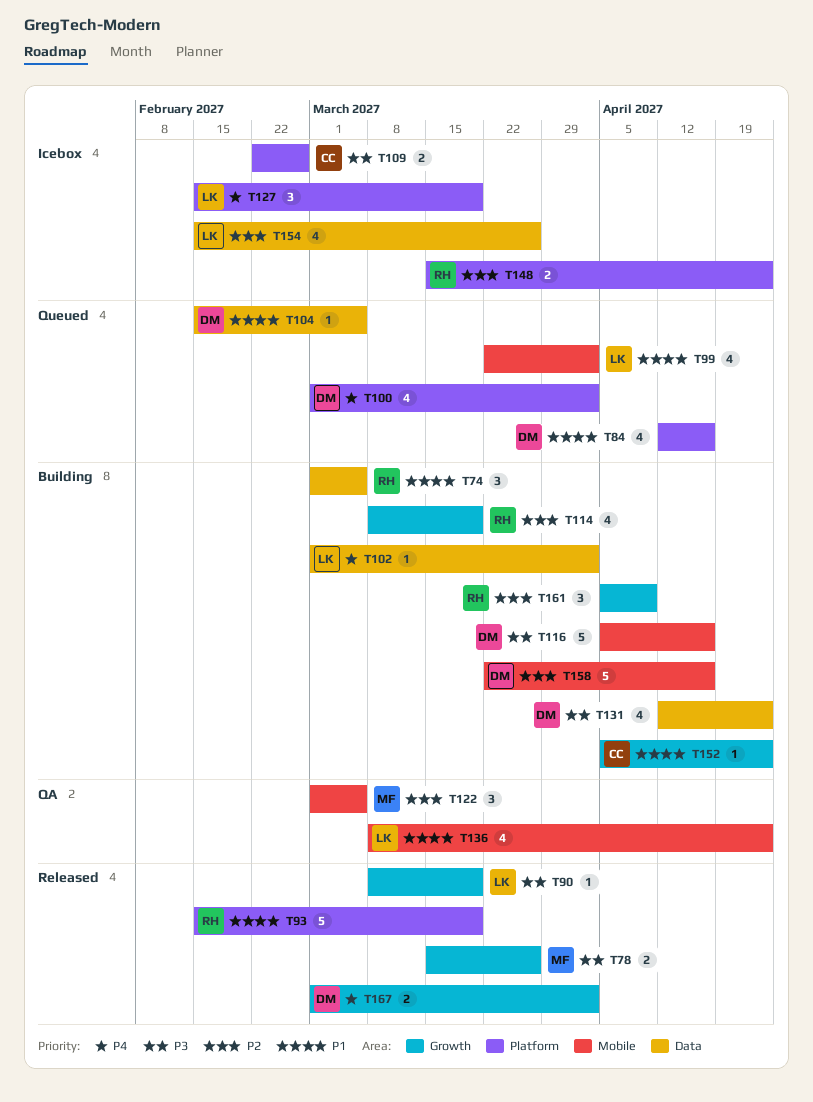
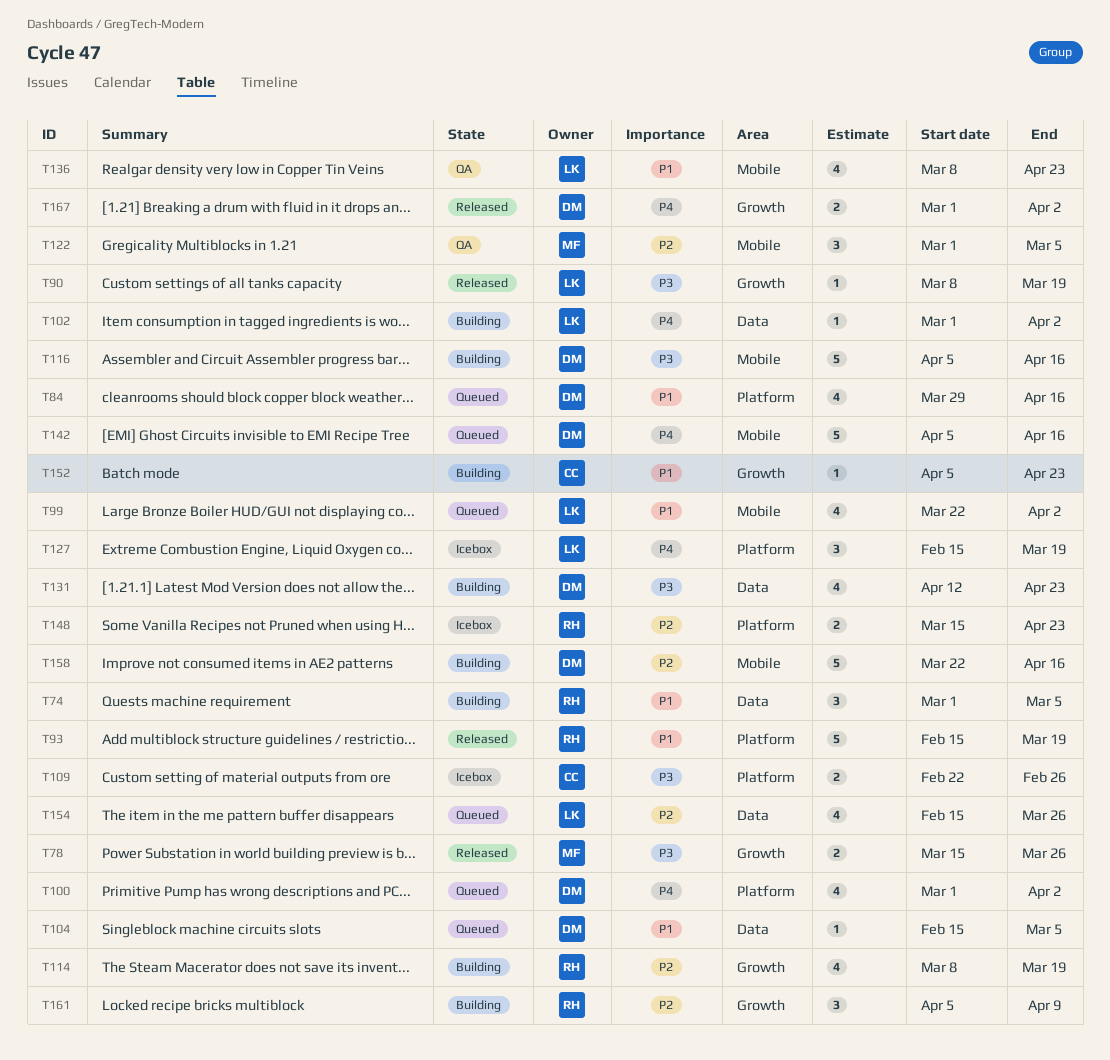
T84, start: Apr 12 -> Mar 29
T142: none -> present
T154, status: Icebox -> Queued

